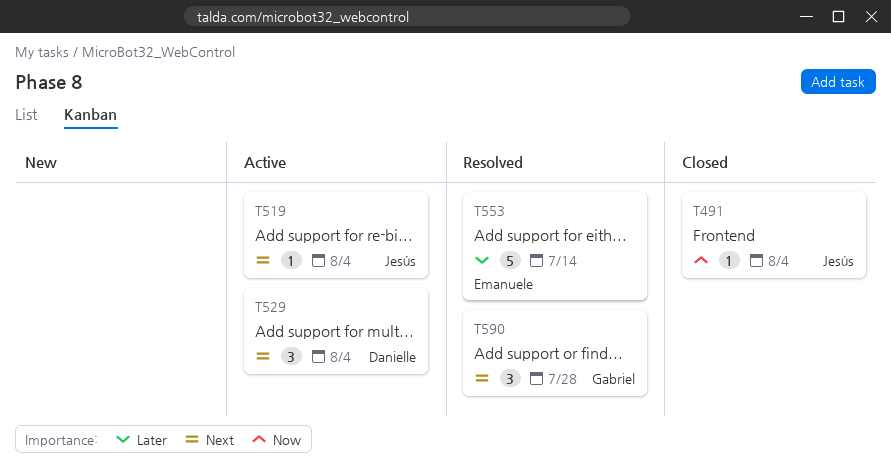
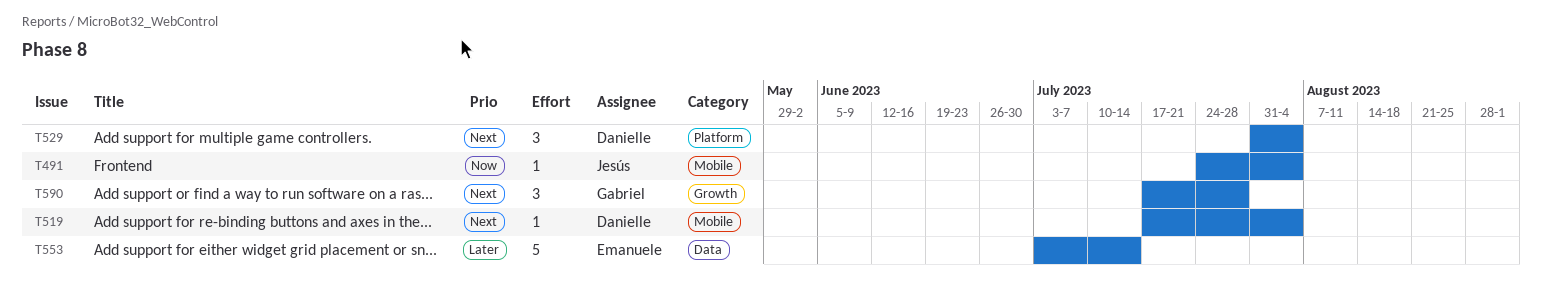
T519, owner: Jesús -> Danielle

